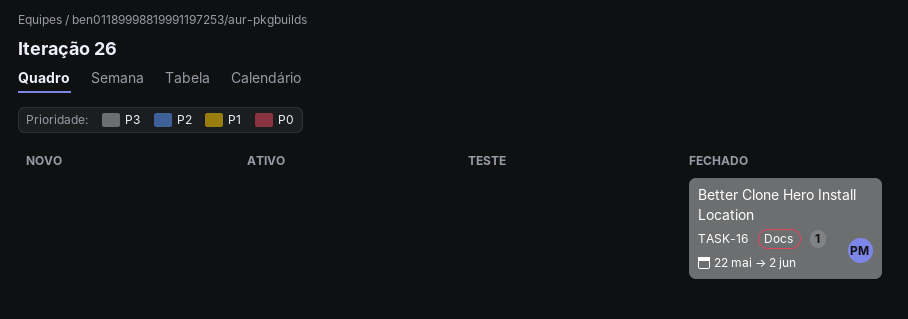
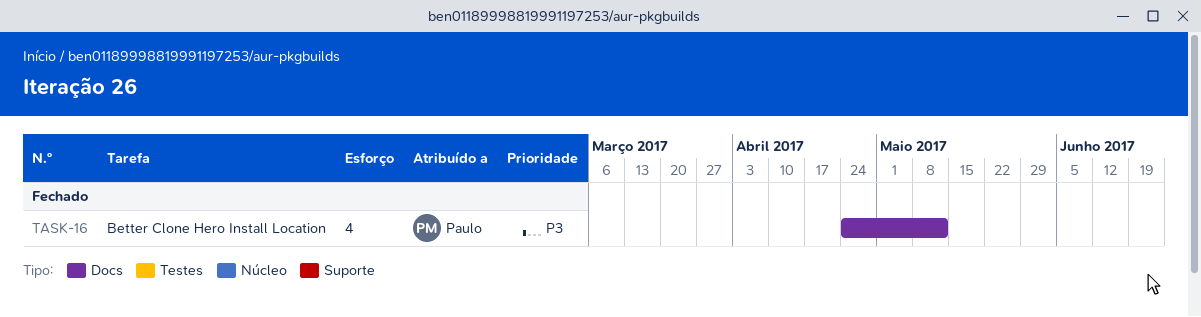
TASK-16, estimate: 1 -> 4
TASK-16, start: May 22 -> Apr 24
TASK-16, due: Jun 2 -> May 12

